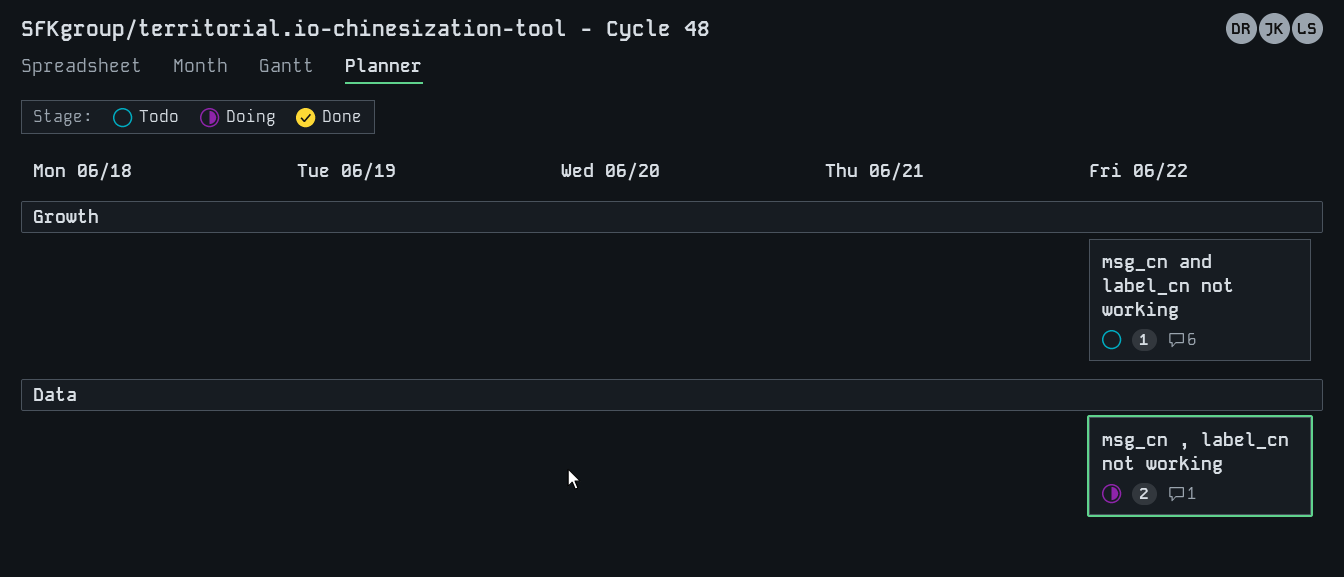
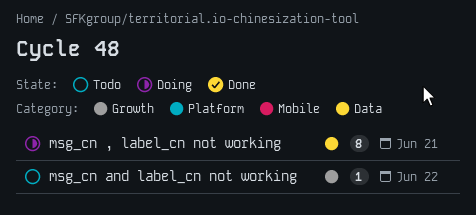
msg_cn , label_cn not working, estimate: 2 -> 8
msg_cn , label_cn not working, due: Jun 22 -> Jun 21

